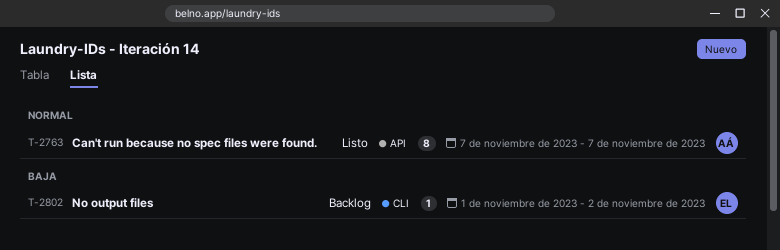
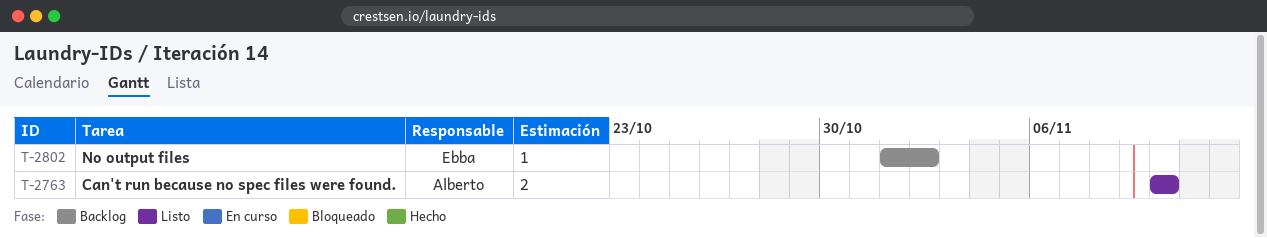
T-2763, estimate: 8 -> 2
T-2763, start: Nov 7 -> Nov 10
T-2763, due: Nov 7 -> Nov 10

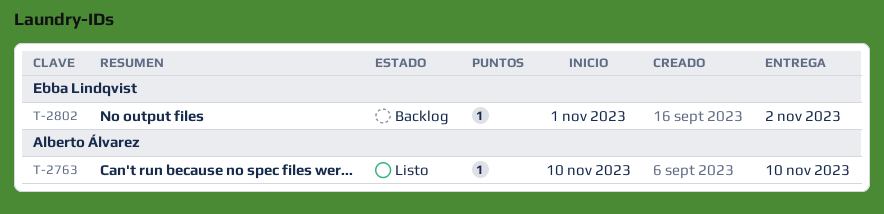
T-2763, estimate: 2 -> 1

